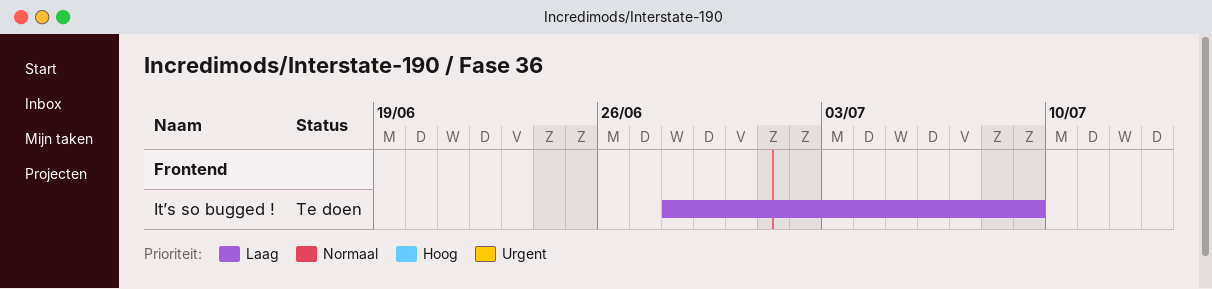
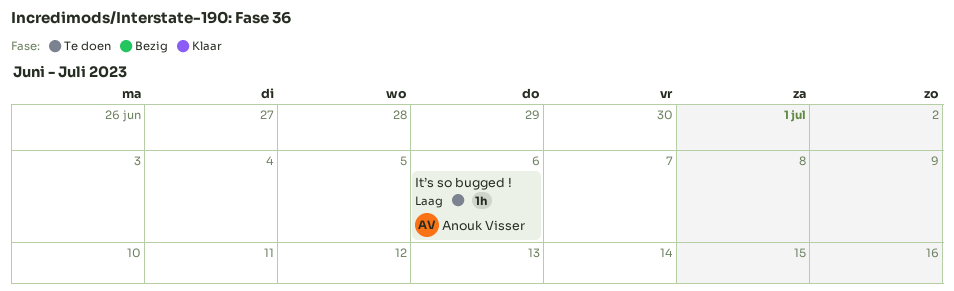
It’s so bugged !, due: Jul 9 -> Jul 6

